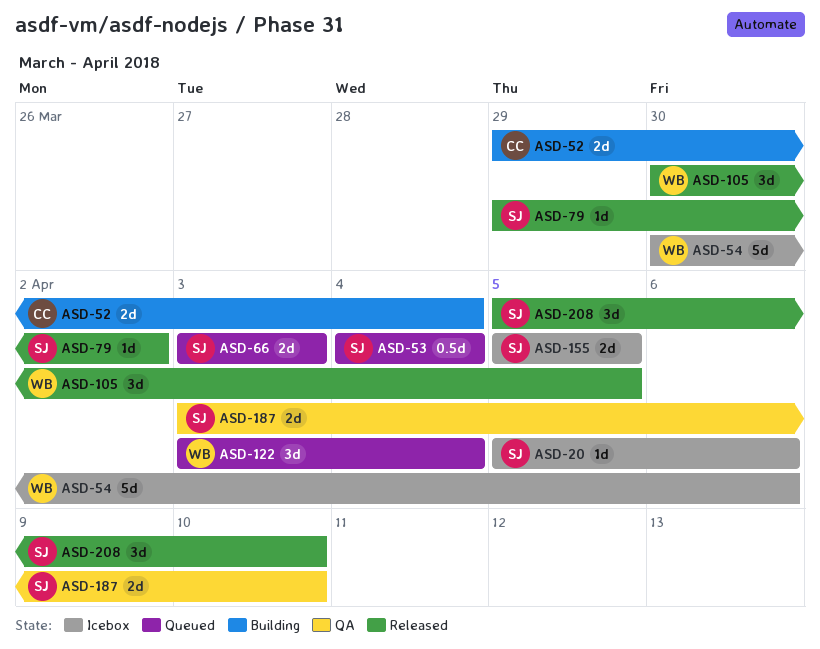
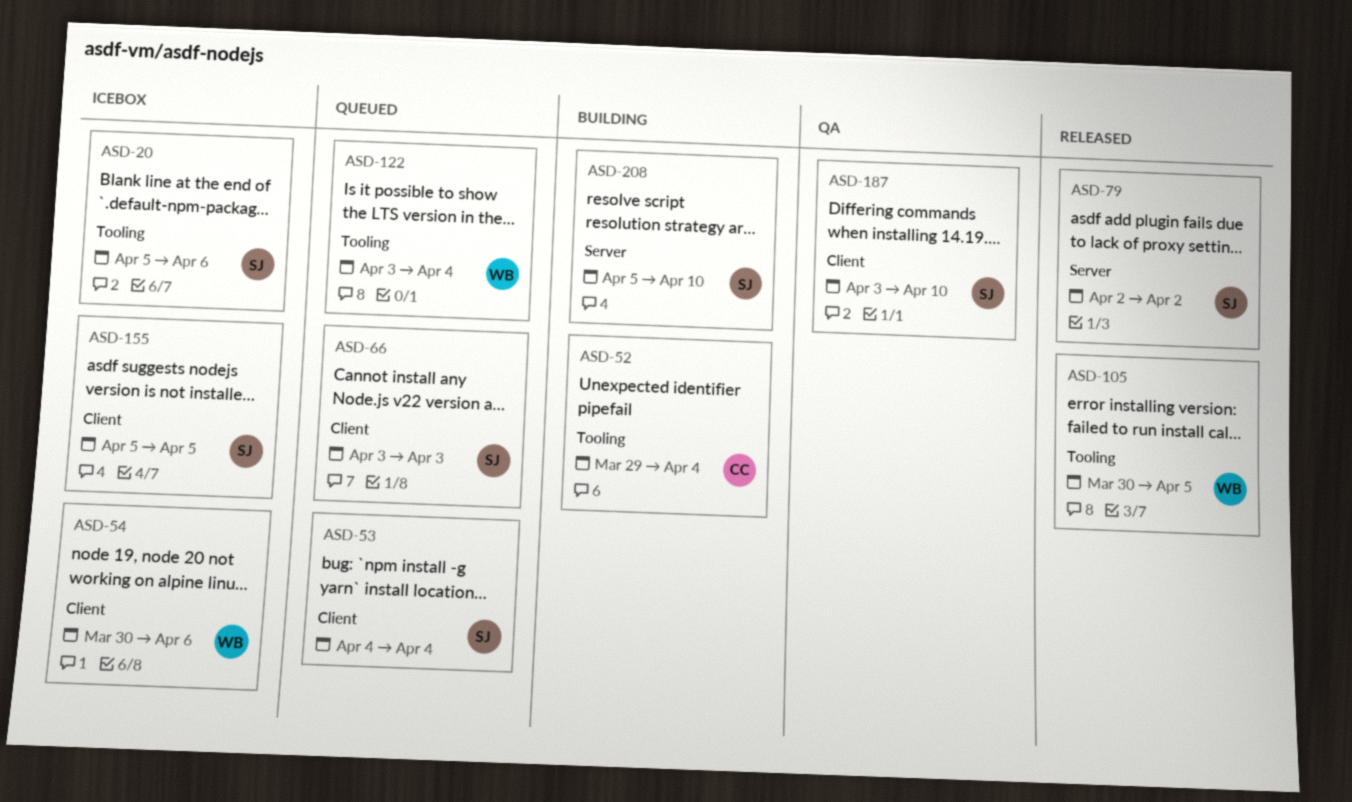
ASD-79, start: Mar 29 -> Apr 2
ASD-208, status: Released -> Building

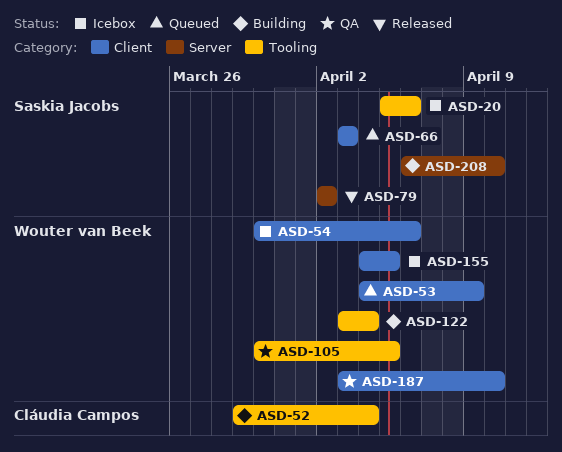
ASD-53, owner: Saskia Jacobs -> Wouter van Beek
ASD-53, due: Apr 4 -> Apr 9
ASD-105, status: Released -> QA
ASD-122, status: Queued -> Building
ASD-155, owner: Saskia Jacobs -> Wouter van Beek
ASD-155, start: Apr 5 -> Apr 4
ASD-187, owner: Saskia Jacobs -> Wouter van Beek
ASD-208, start: Apr 5 -> Apr 6

